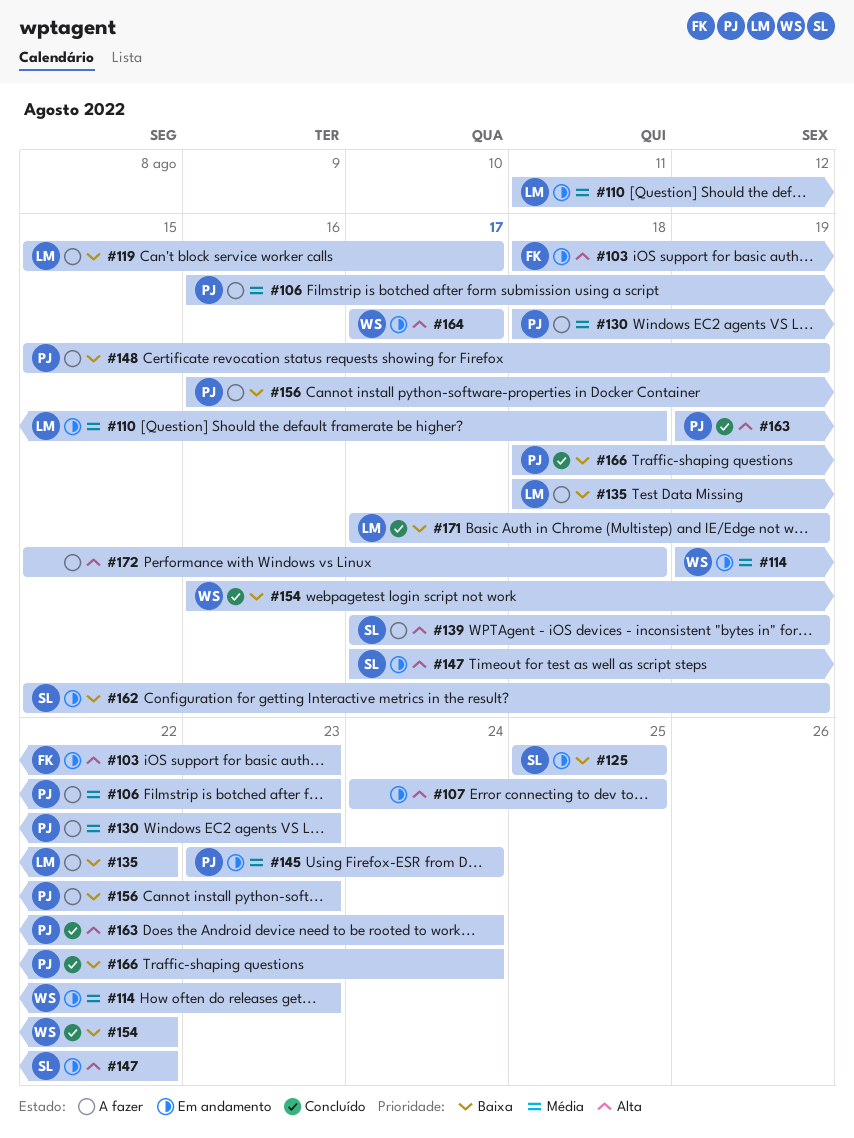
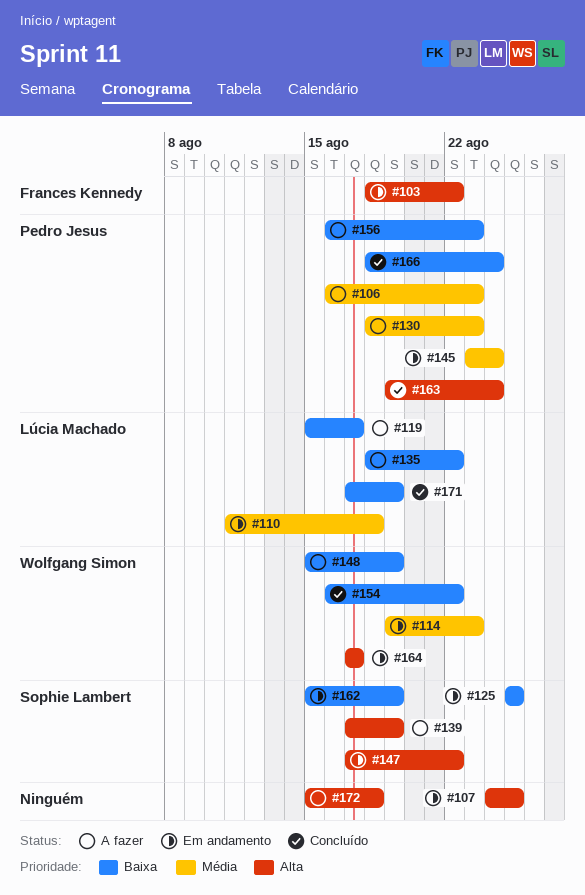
#103, due: Aug 23 -> Aug 22
#148, owner: Pedro Jesus -> Wolfgang Simon

